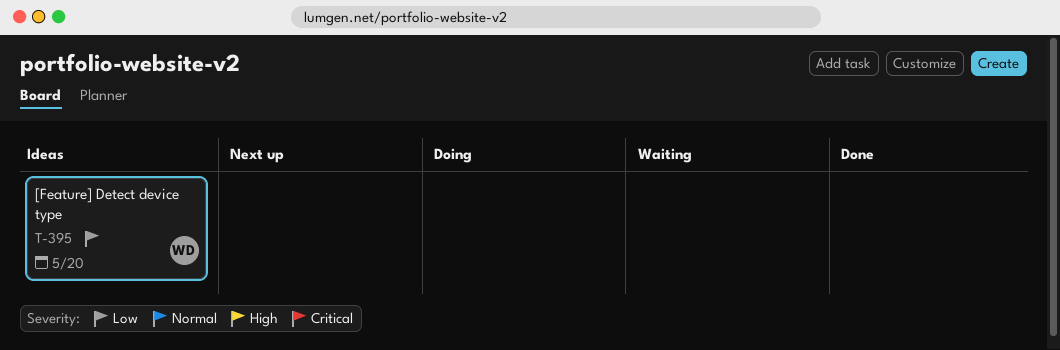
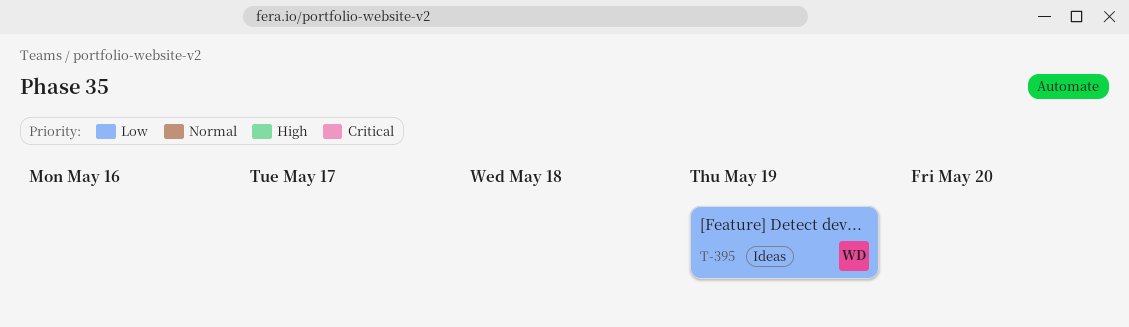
T-395, due: May 20 -> May 19

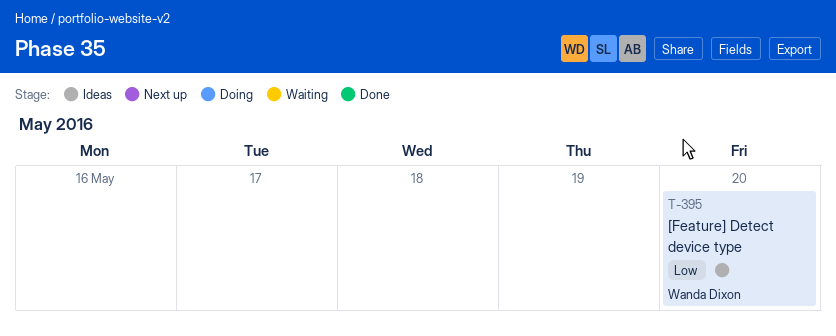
T-395, due: May 19 -> May 20

